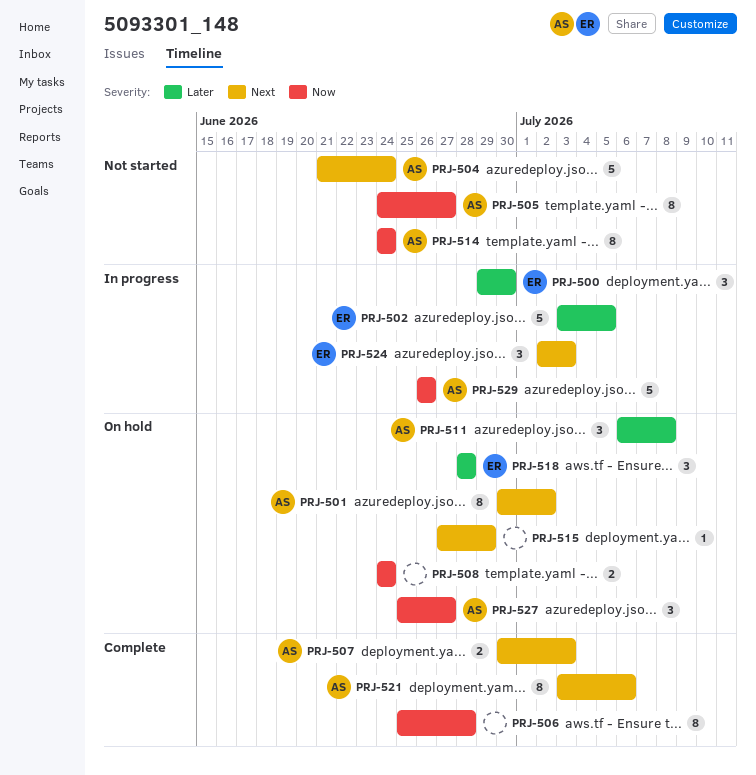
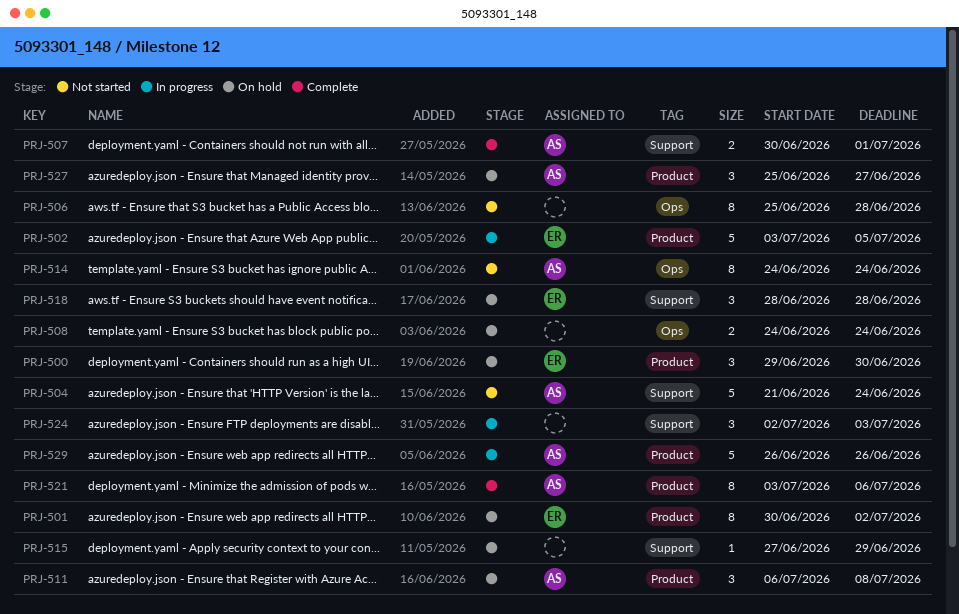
PRJ-500, status: In progress -> On hold
PRJ-501, owner: AS -> ER
PRJ-505: present -> none
PRJ-506, status: Complete -> Not started
PRJ-507, due: Jul 3 -> Jul 1
PRJ-524, owner: ER -> none

